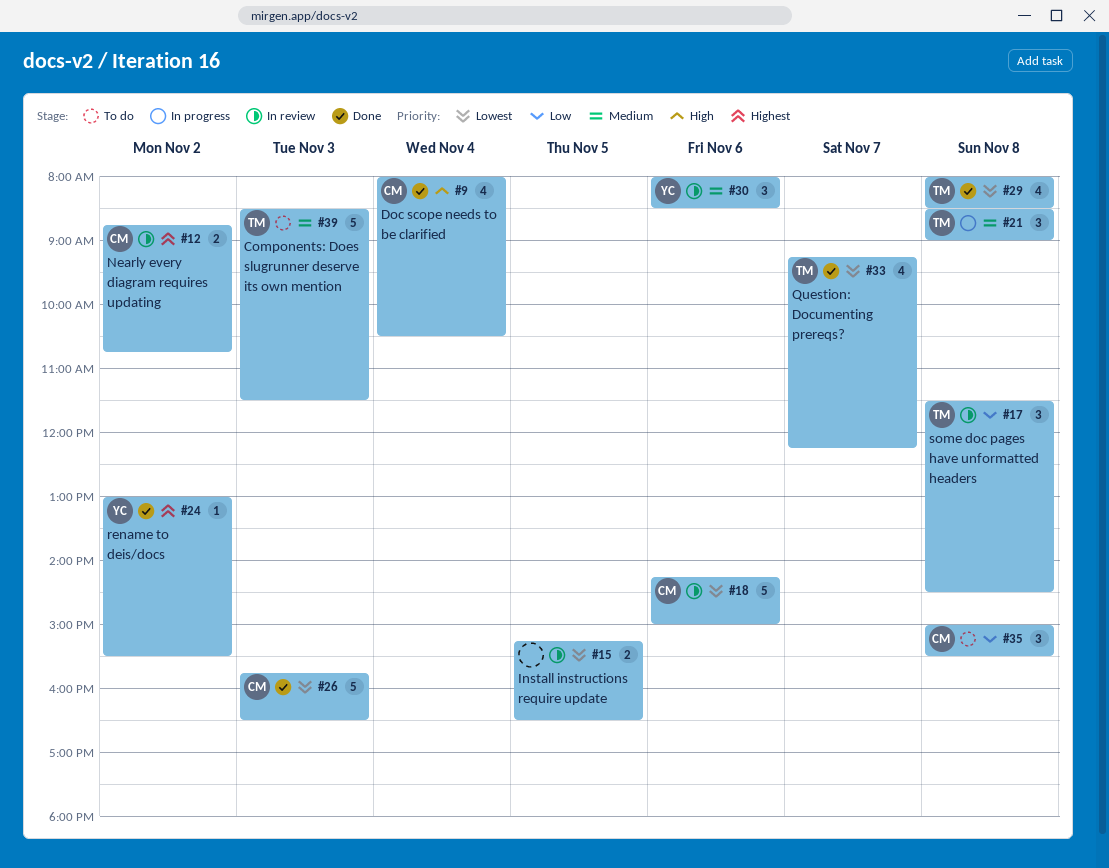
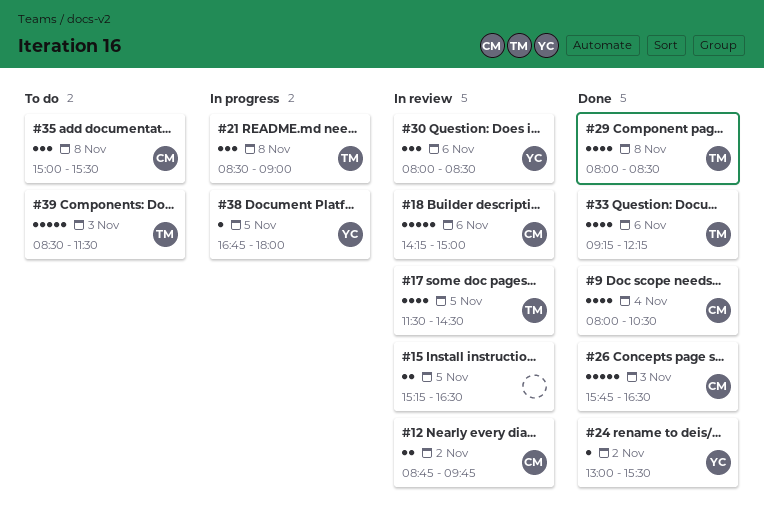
#12, ends: 10:45 -> 09:45
#17, estimate: 3 -> 4
#17, day: Nov 8 -> Nov 5
#33, day: Nov 7 -> Nov 6
#38: none -> present

